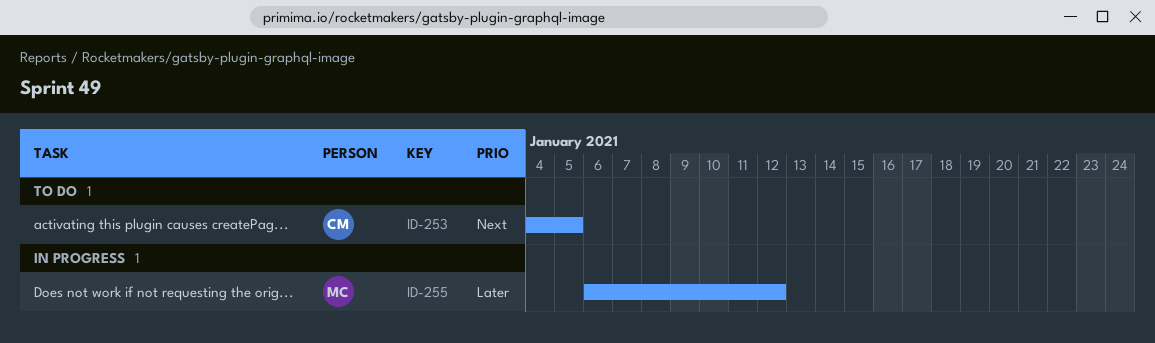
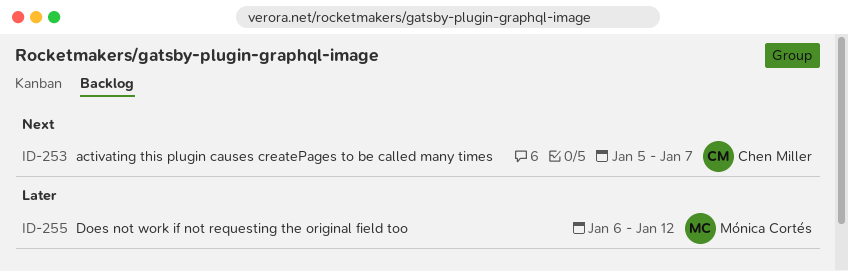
ID-253, start: Jan 4 -> Jan 5
ID-253, due: Jan 5 -> Jan 7

